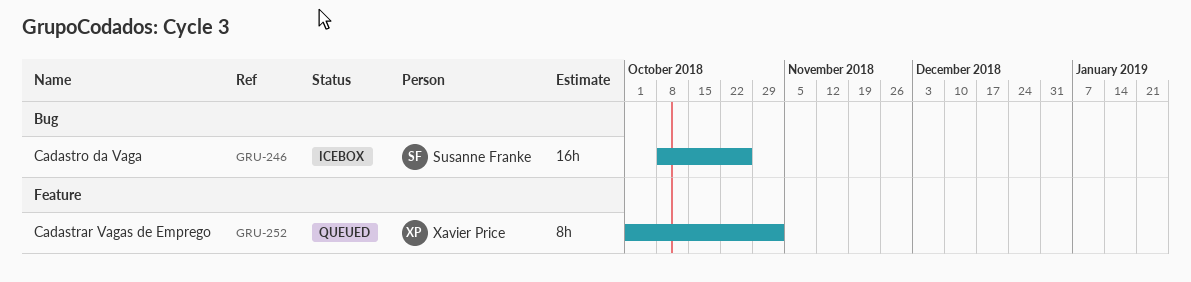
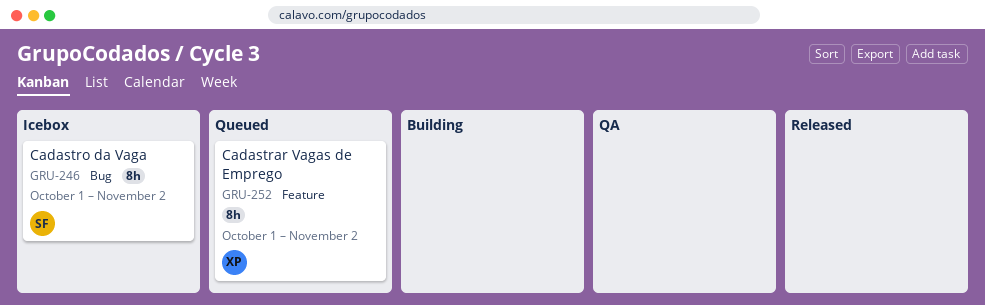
GRU-246, estimate: 16h -> 8h
GRU-246, start: Oct 8 -> Oct 1
GRU-246, due: Oct 26 -> Nov 2

